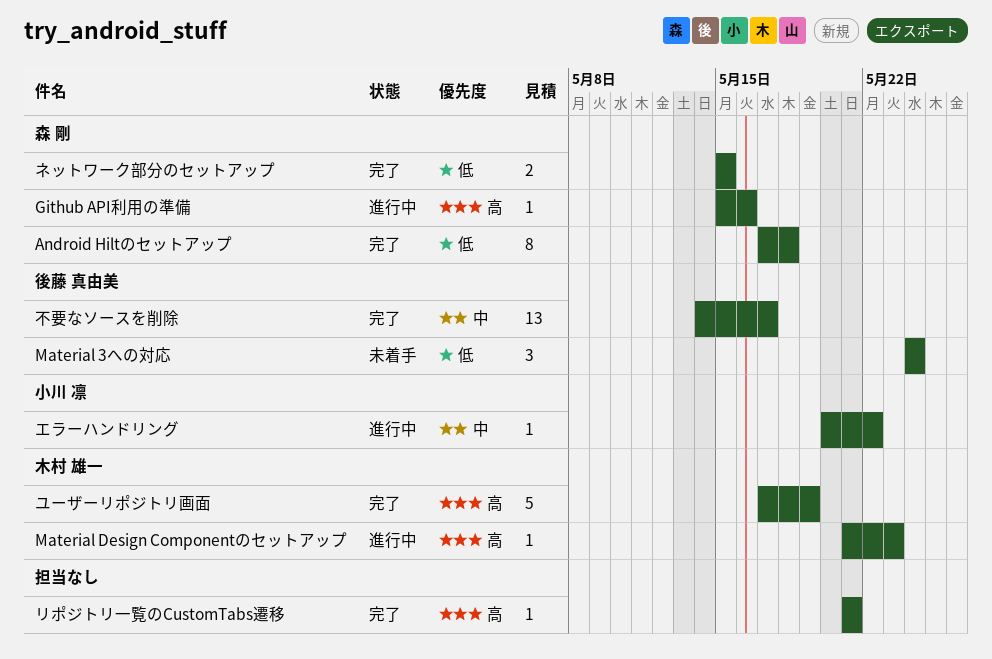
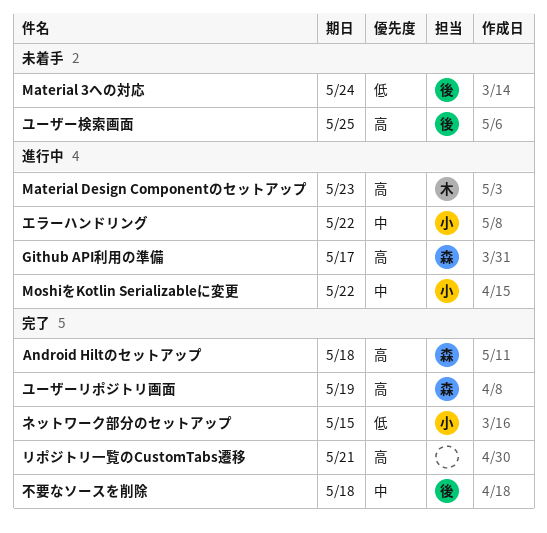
Android Hiltのセットアップ, priority: 低 -> 高
Github API利用の準備, due: May 16 -> May 17
MoshiをKotlin Serializableに変更: none -> present
ネットワーク部分のセットアップ, owner: 森 剛 -> 小川 凛
ユーザーリポジトリ画面, owner: 木村 雄一 -> 森 剛
ユーザー検索画面: none -> present
不要なソースを削除, due: May 17 -> May 18

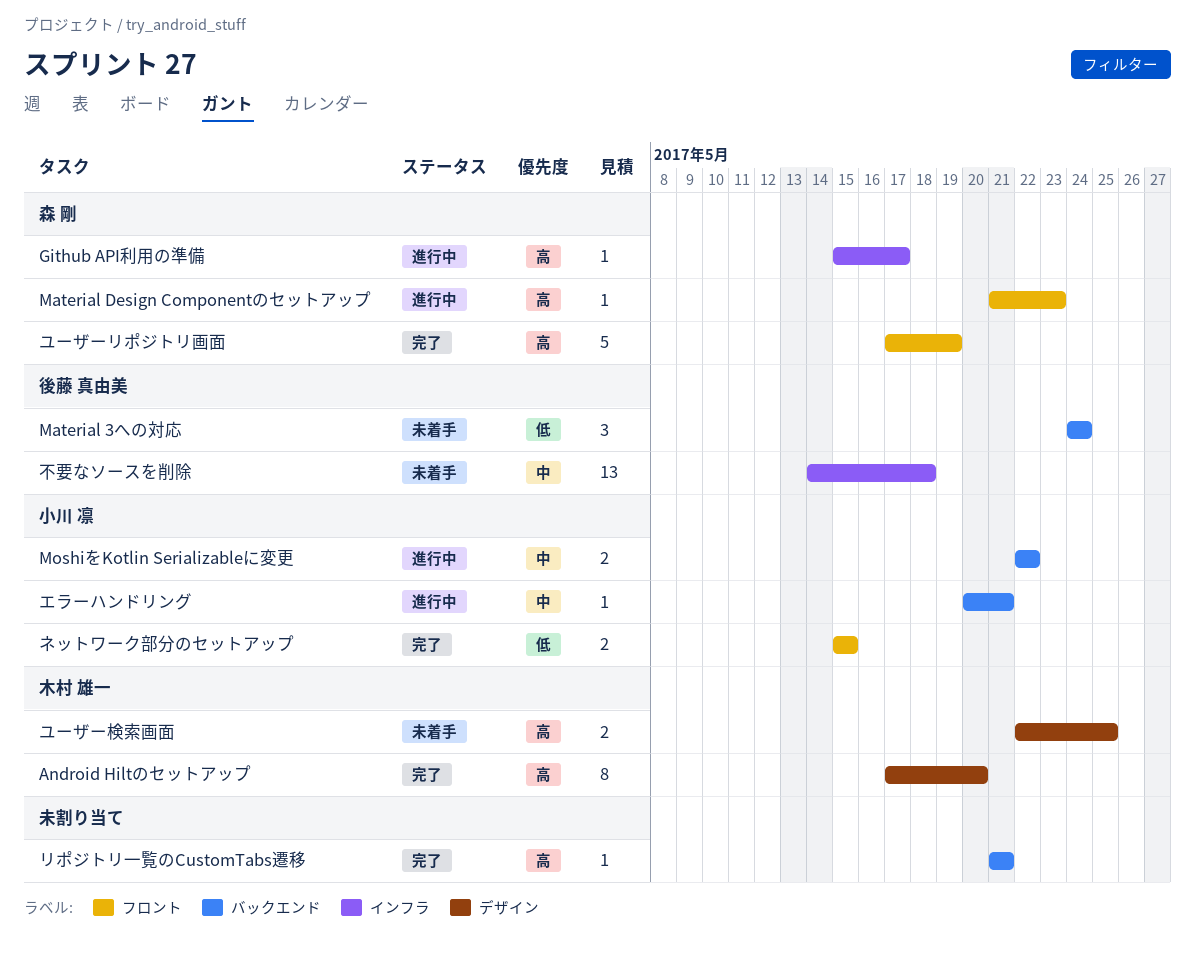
Android Hiltのセットアップ, owner: 森 剛 -> 木村 雄一
Android Hiltのセットアップ, due: May 18 -> May 20
Material Design Componentのセットアップ, owner: 木村 雄一 -> 森 剛
エラーハンドリング, due: May 22 -> May 21
ユーザー検索画面, owner: 後藤 真由美 -> 木村 雄一
不要なソースを削除, status: 完了 -> 未着手

